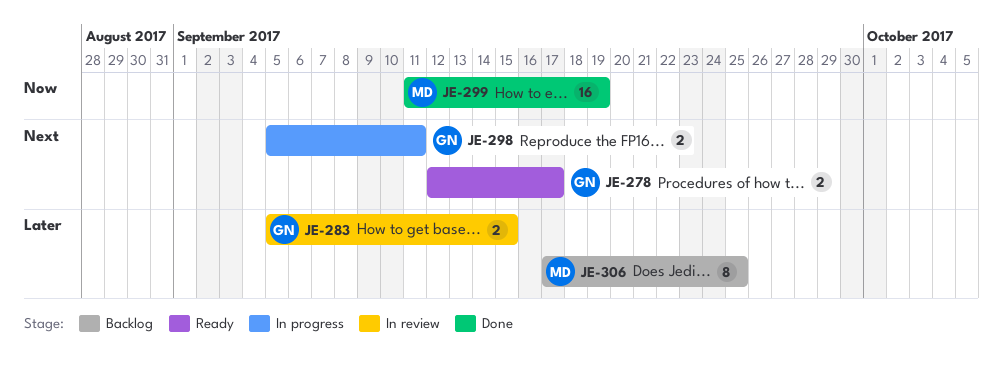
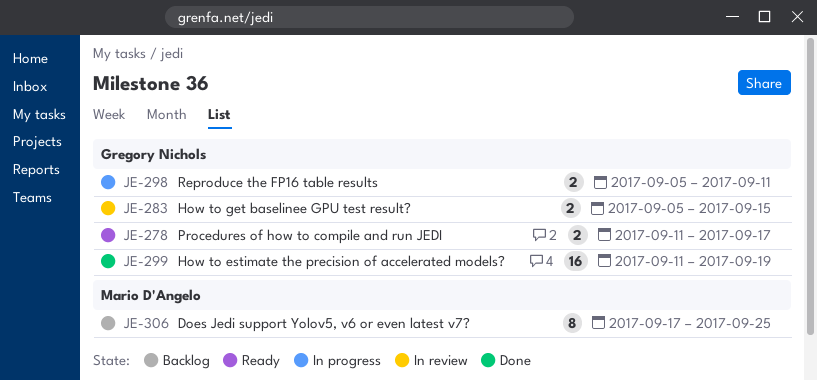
JE-278, start: Sep 12 -> Sep 11
JE-299, owner: Mario D'Angelo -> Gregory Nichols

